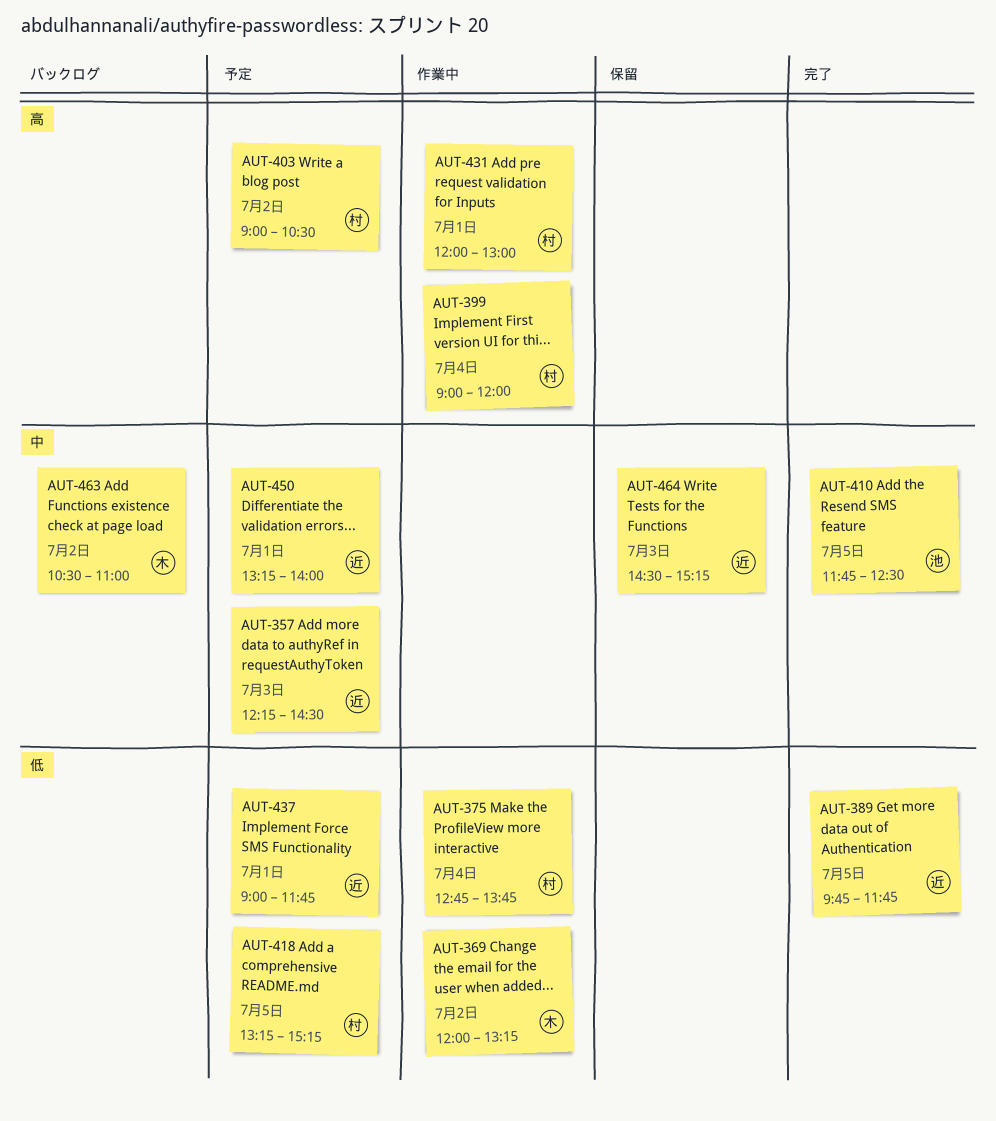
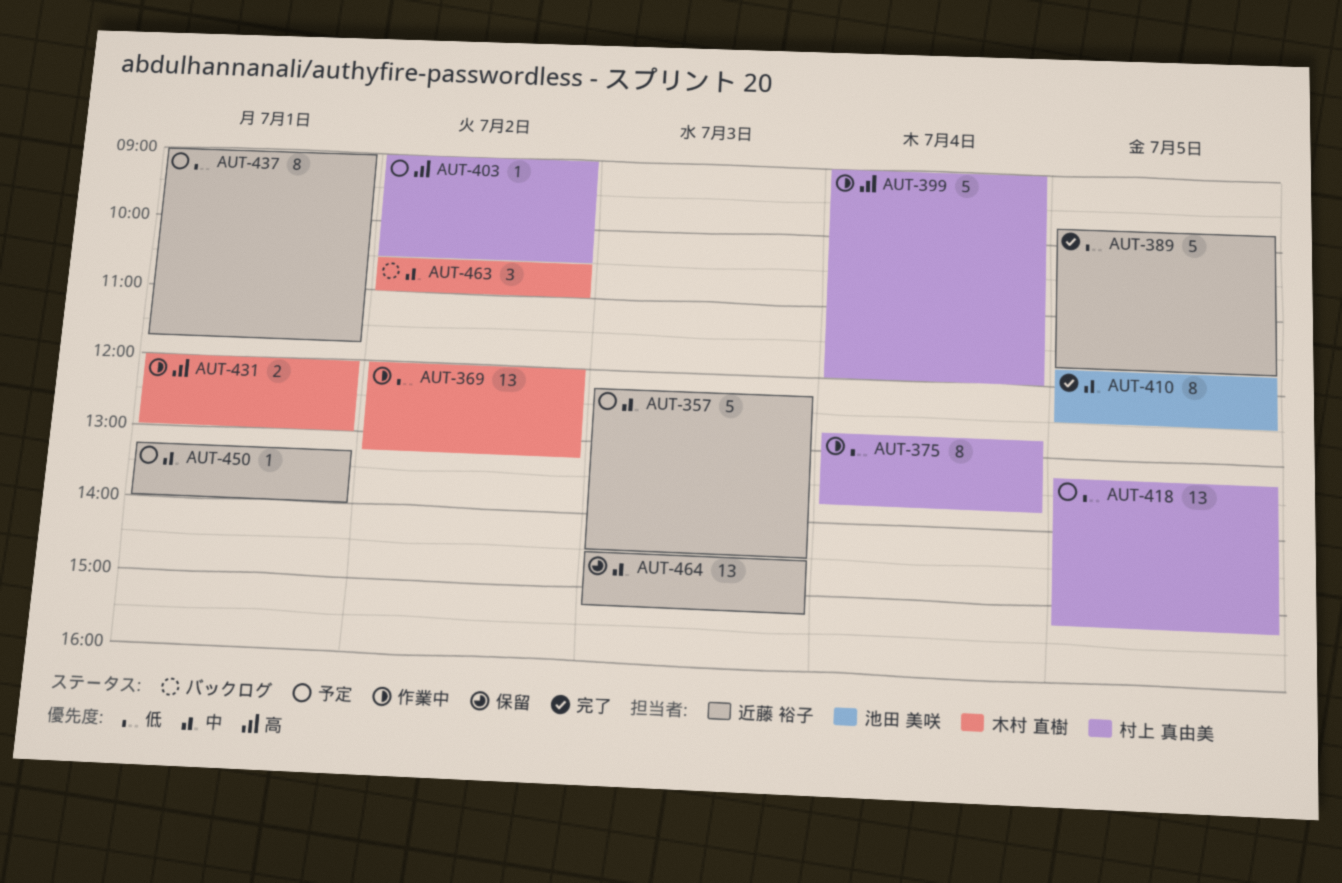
AUT-431, owner: 村上 真由美 -> 木村 直樹

